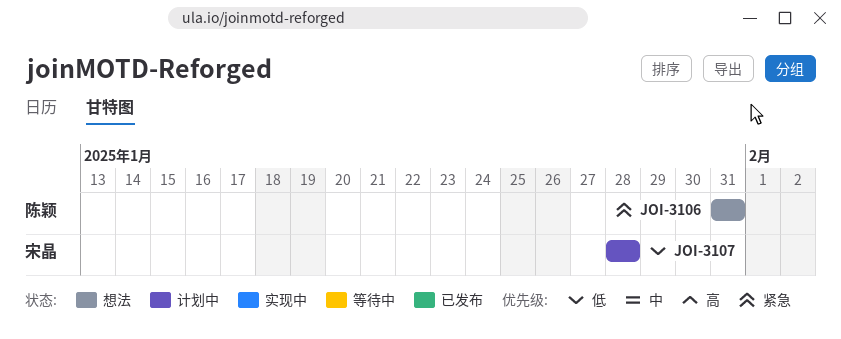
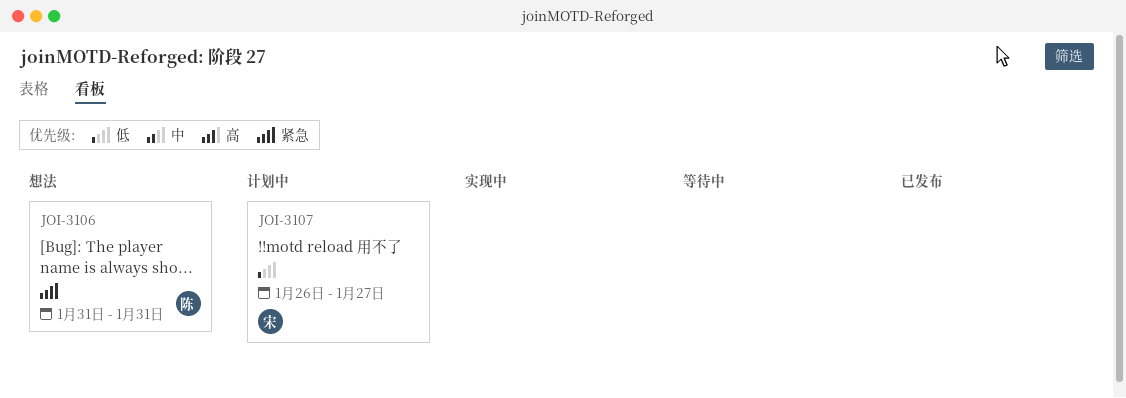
JOI-3107, start: Jan 28 -> Jan 26
JOI-3107, due: Jan 28 -> Jan 27

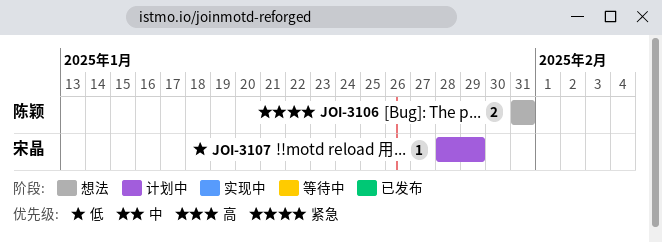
JOI-3107, start: Jan 26 -> Jan 28
JOI-3107, due: Jan 27 -> Jan 29

